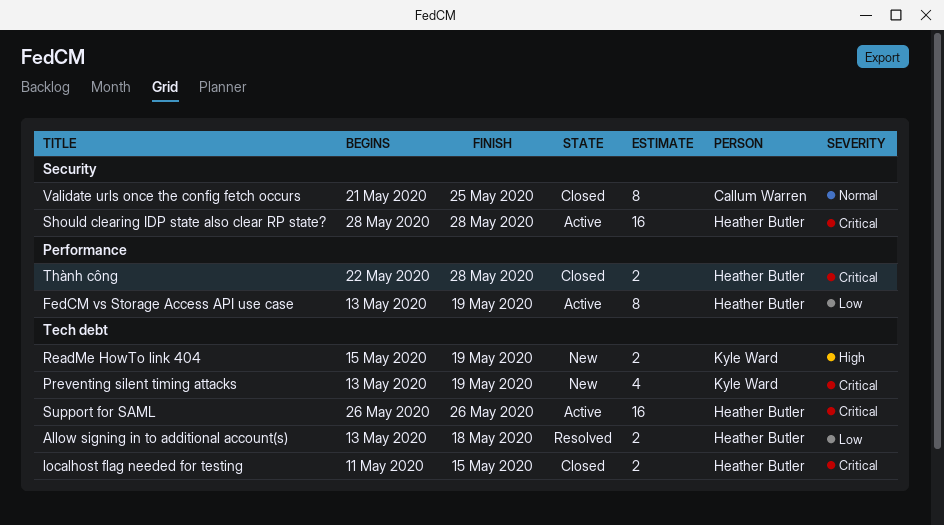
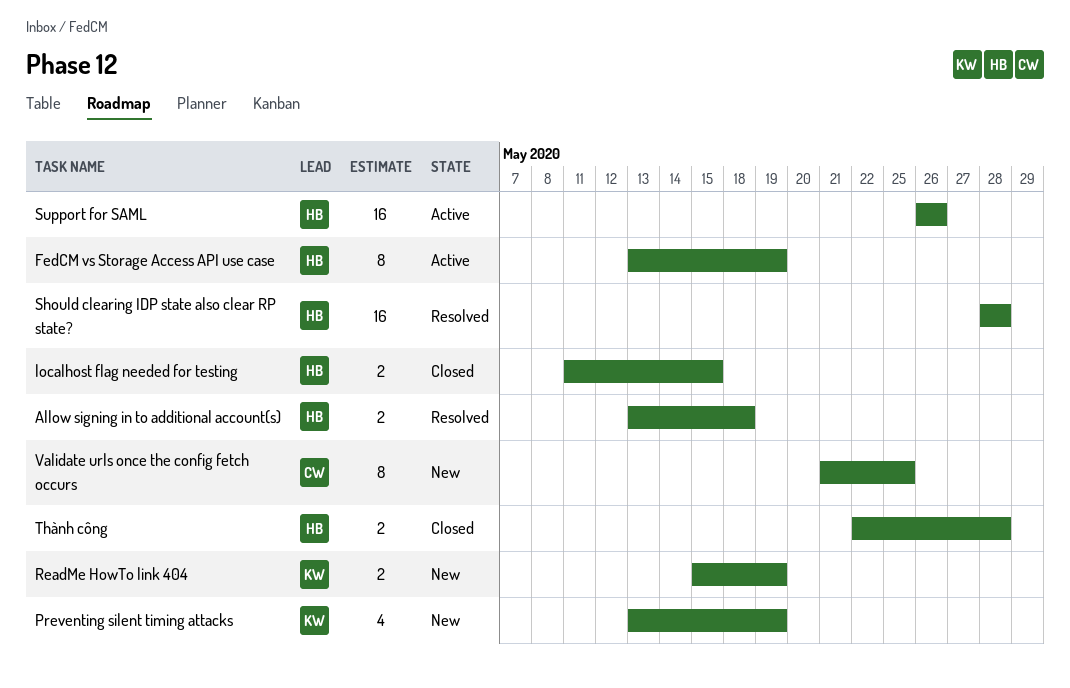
Should clearing IDP state also clear RP state?, status: Active -> Resolved
Validate urls once the config fetch occurs, status: Closed -> New

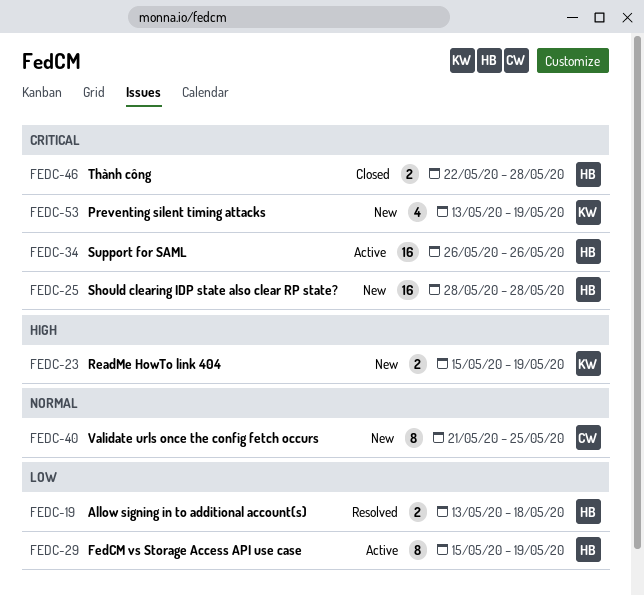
FedCM vs Storage Access API use case, start: May 13 -> May 15
localhost flag needed for testing: present -> none
Should clearing IDP state also clear RP state?, status: Resolved -> New

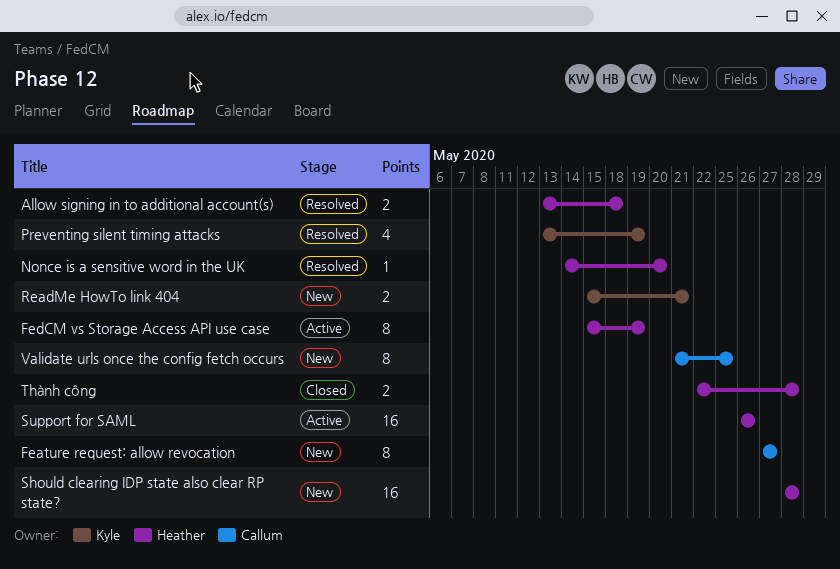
Feature request: allow revocation: none -> present
Nonce is a sensitive word in the UK: none -> present
Preventing silent timing attacks, status: New -> Resolved
ReadMe HowTo link 404, due: May 19 -> May 21

